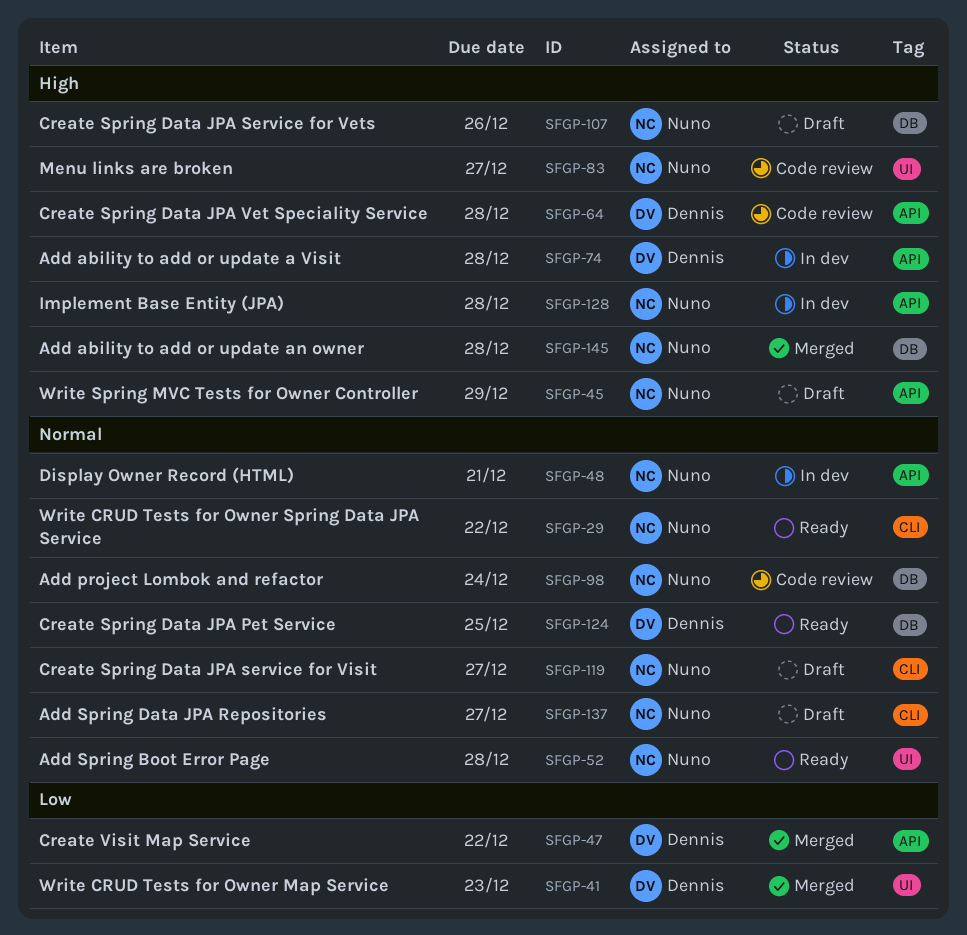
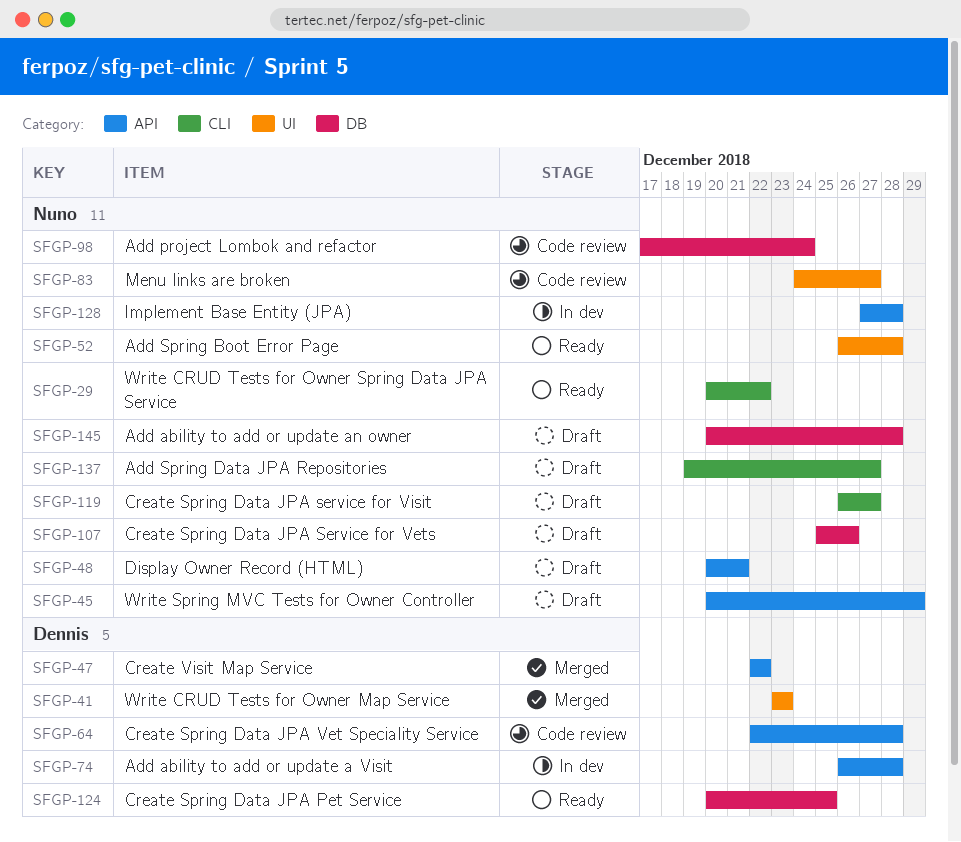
SFGP-48, status: In dev -> Draft
SFGP-145, status: Merged -> Draft

